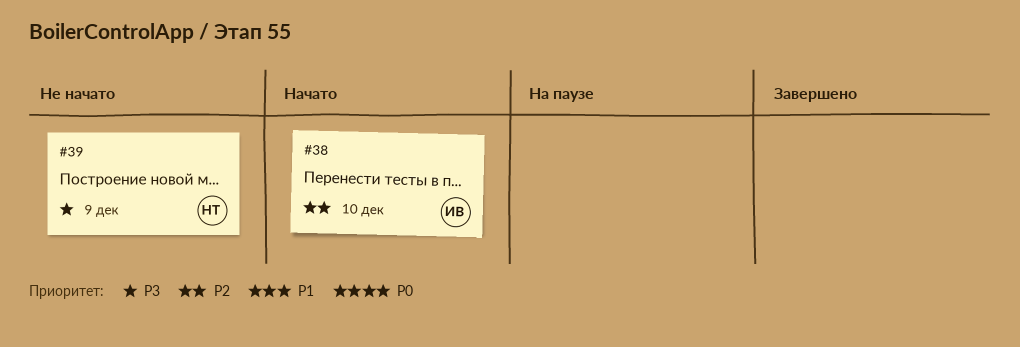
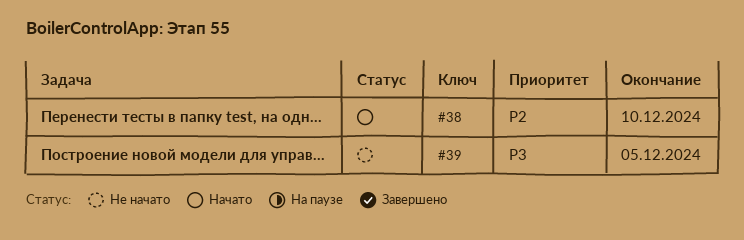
#39, due: Dec 9 -> Dec 5

